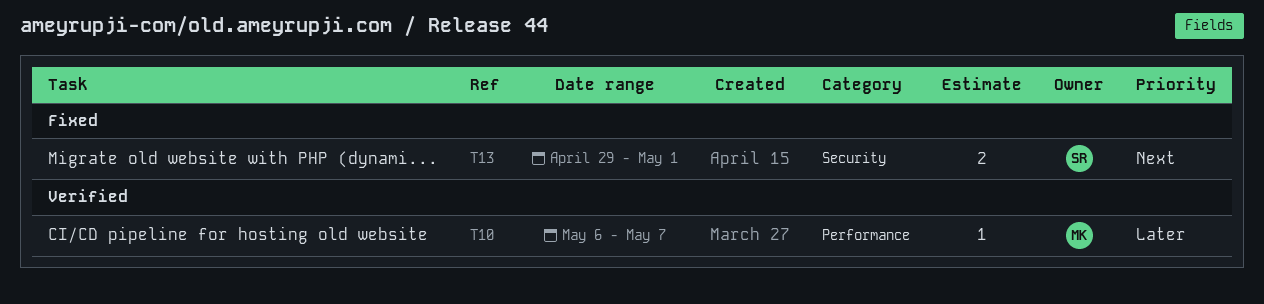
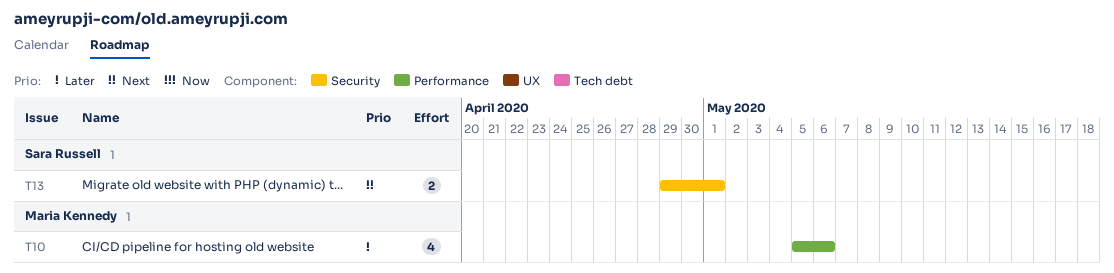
T10, estimate: 1 -> 4
T10, start: May 6 -> May 5
T10, due: May 7 -> May 6

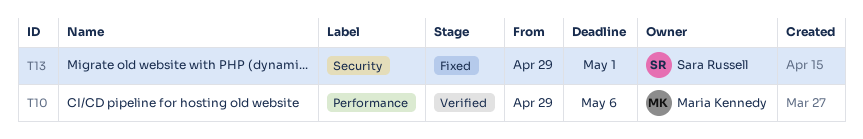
T10, start: May 5 -> Apr 29

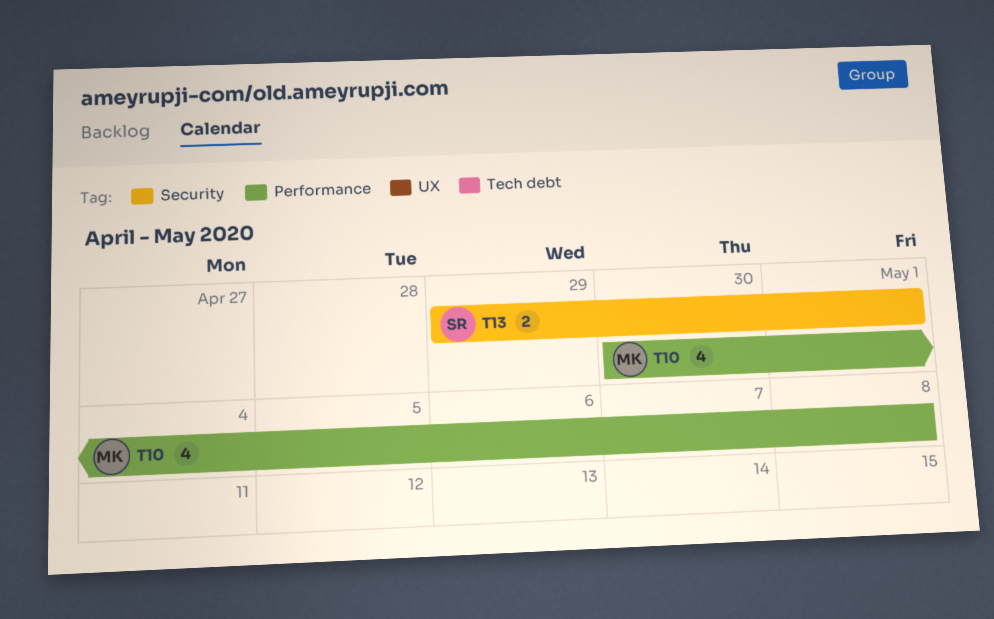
T10, start: Apr 29 -> Apr 30
T10, due: May 6 -> May 8

